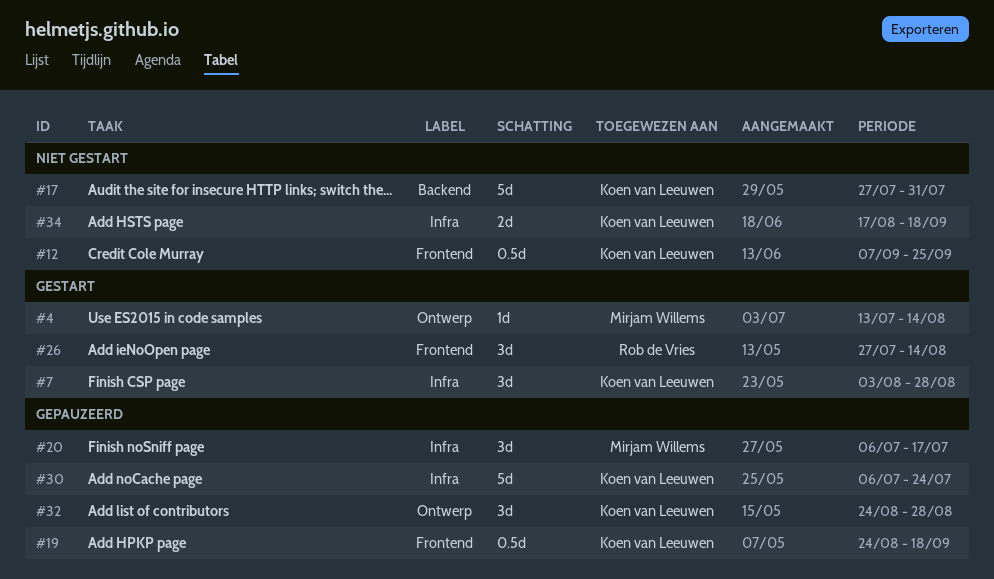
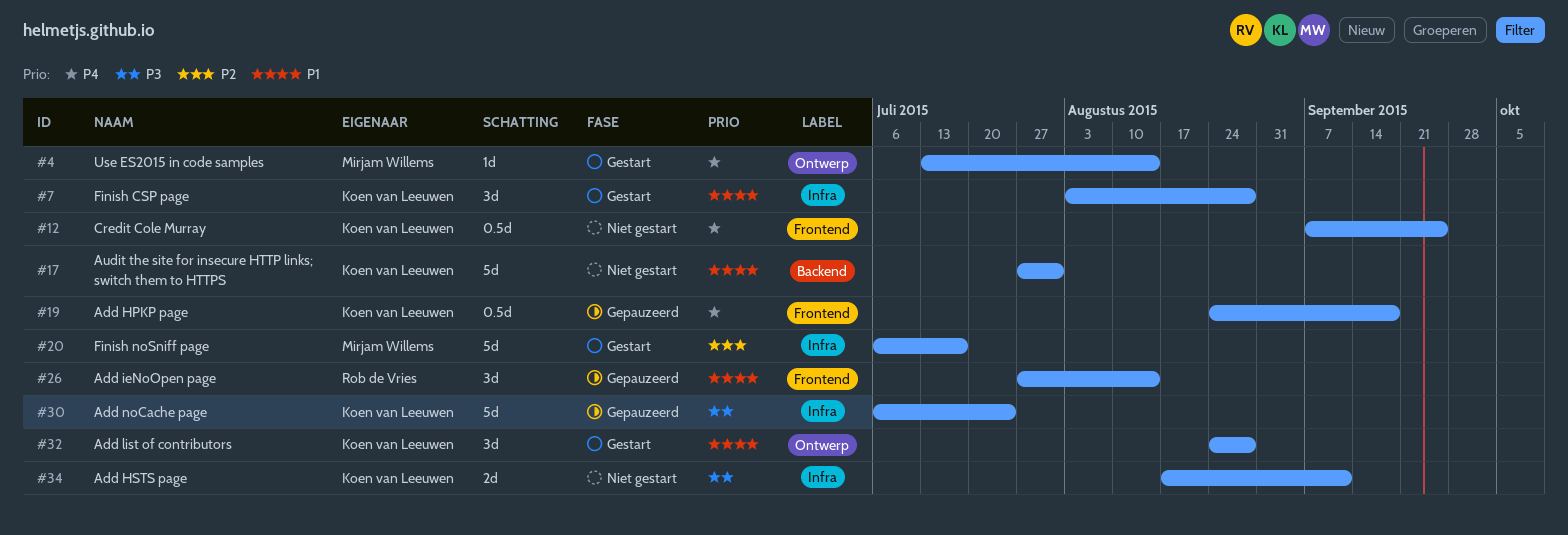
#20, status: Gepauzeerd -> Gestart
#20, estimate: 3d -> 5d
#26, status: Gestart -> Gepauzeerd
#32, status: Gepauzeerd -> Gestart
#34, due: Sep 18 -> Sep 11

